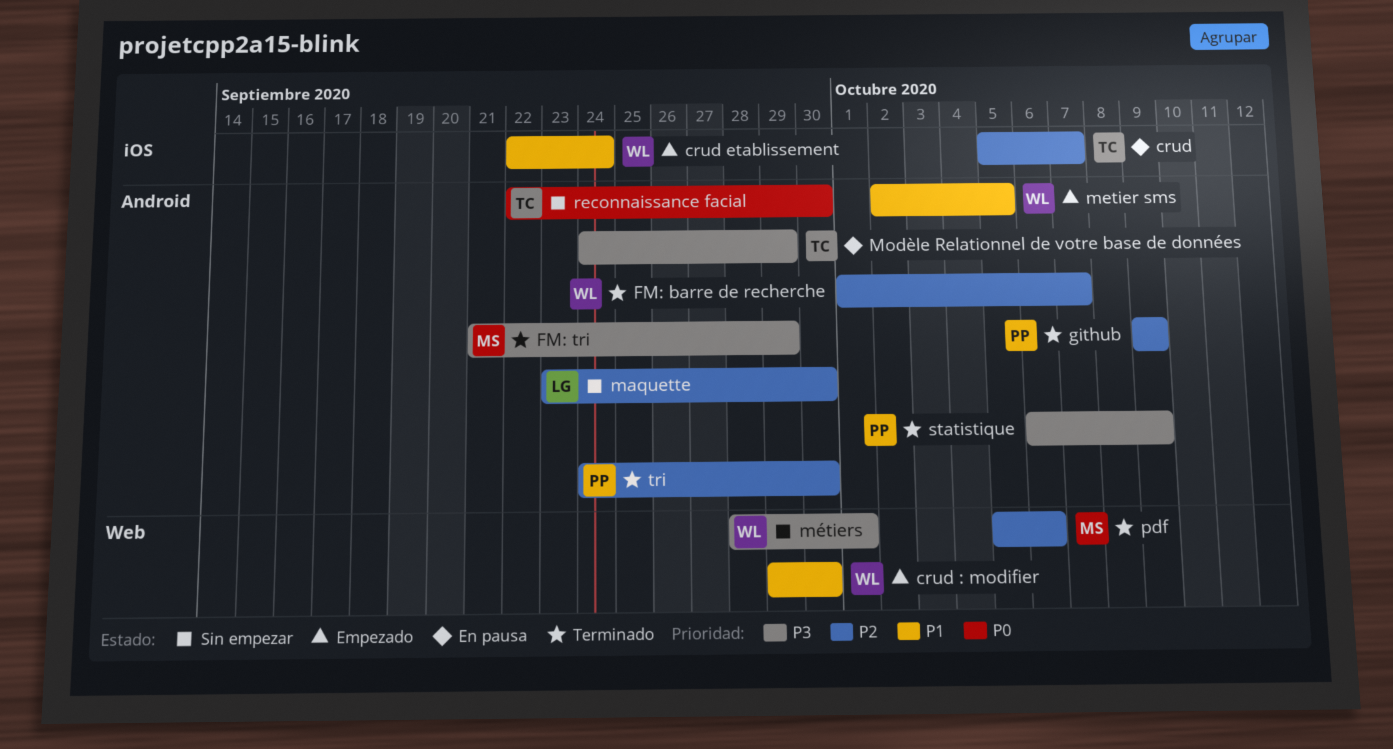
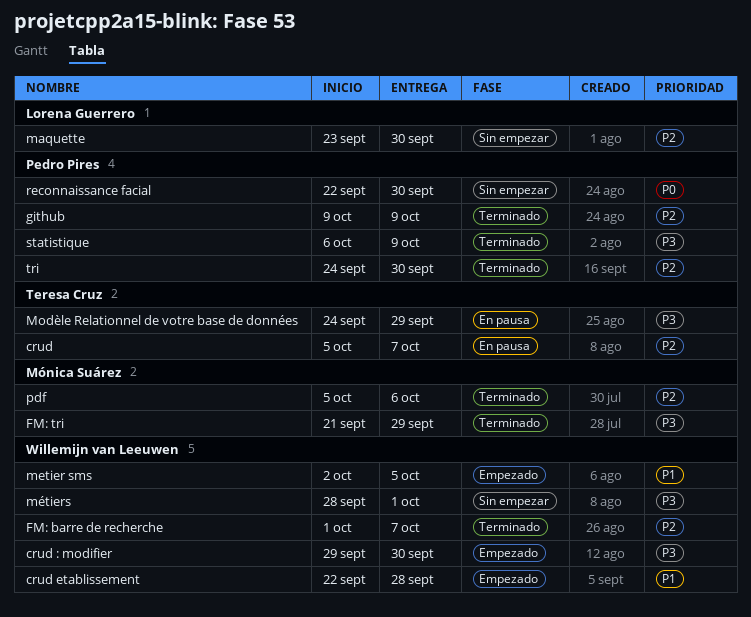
crud : modifier, priority: P1 -> P3
crud etablissement, due: Sep 24 -> Sep 28
reconnaissance facial, owner: Teresa Cruz -> Pedro Pires

